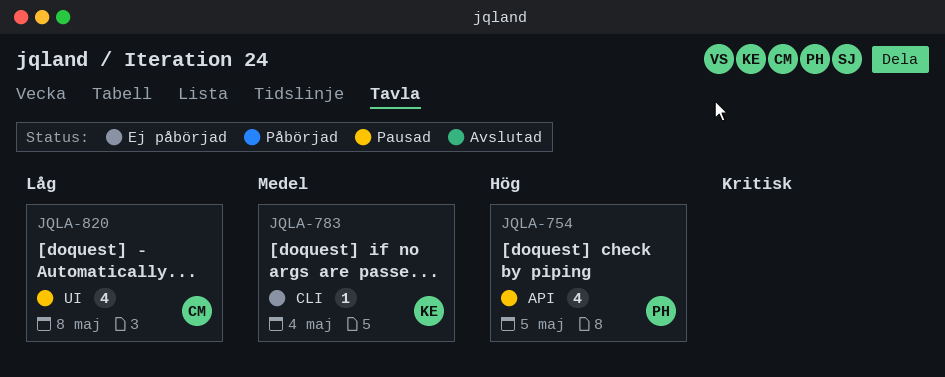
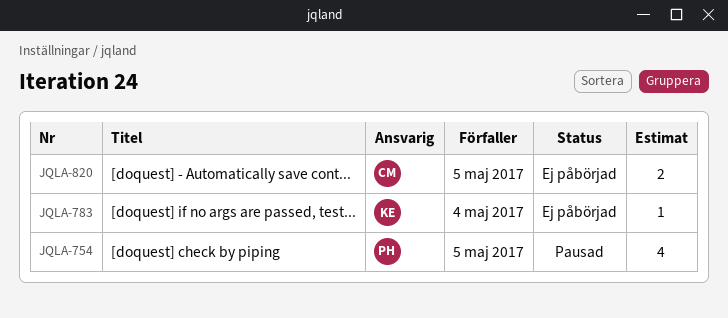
JQLA-820, status: Pausad -> Ej påbörjad
JQLA-820, estimate: 4 -> 2
JQLA-820, due: May 8 -> May 5

